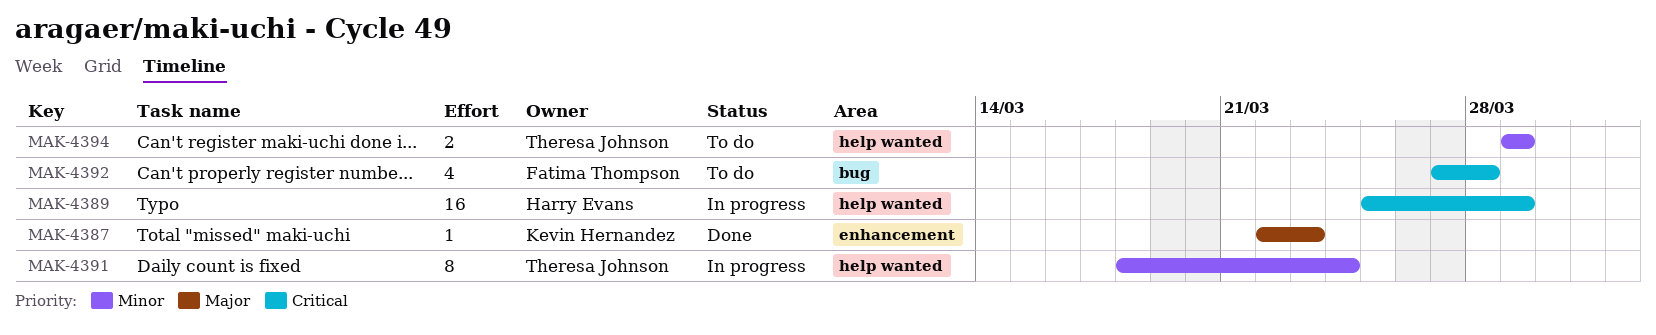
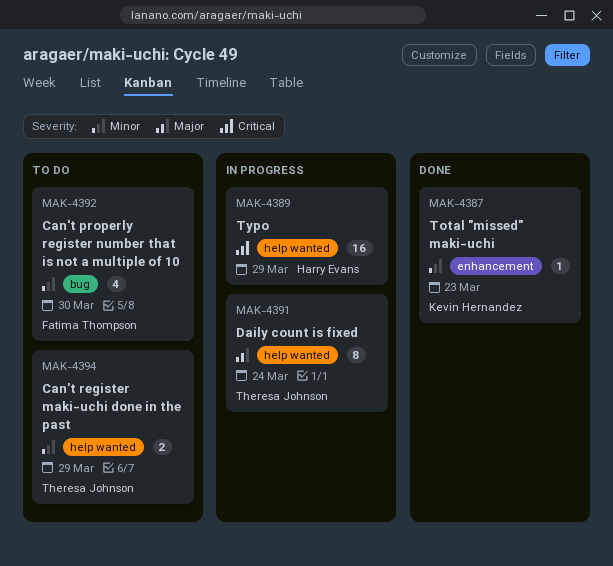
MAK-4387, priority: Major -> Minor
MAK-4391, priority: Minor -> Major
MAK-4392, priority: Critical -> Minor
MAK-4392, due: Mar 28 -> Mar 30

